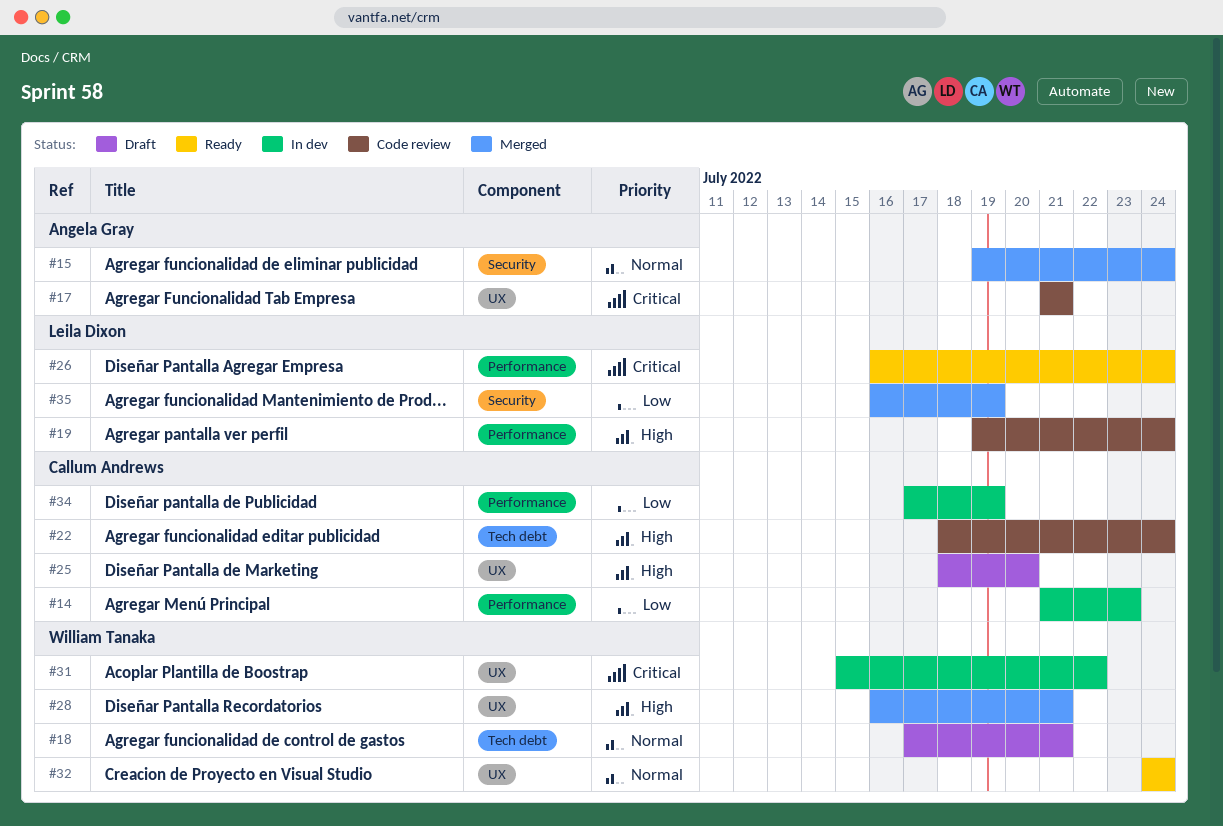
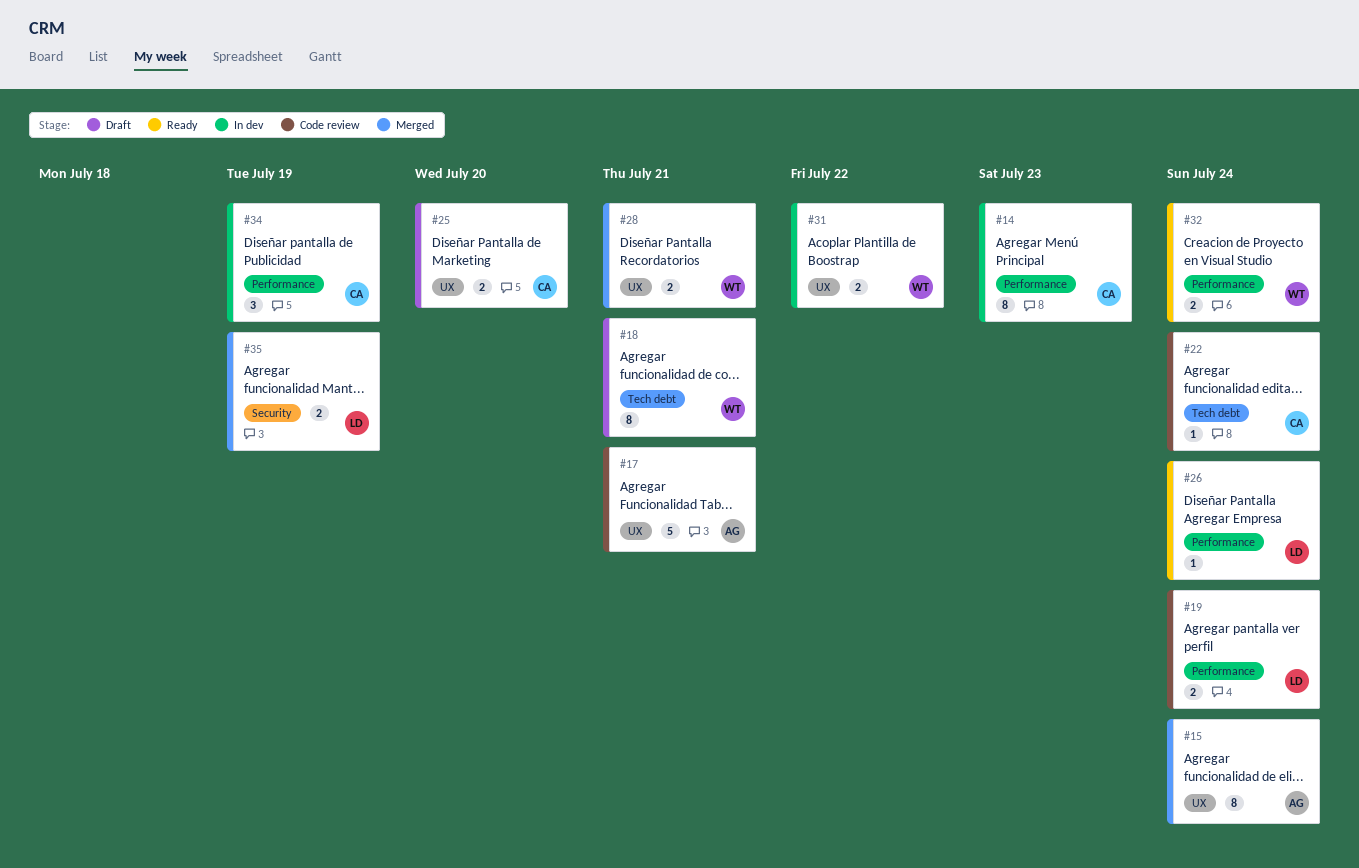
#15, label: Security -> UX
#32, label: UX -> Performance

